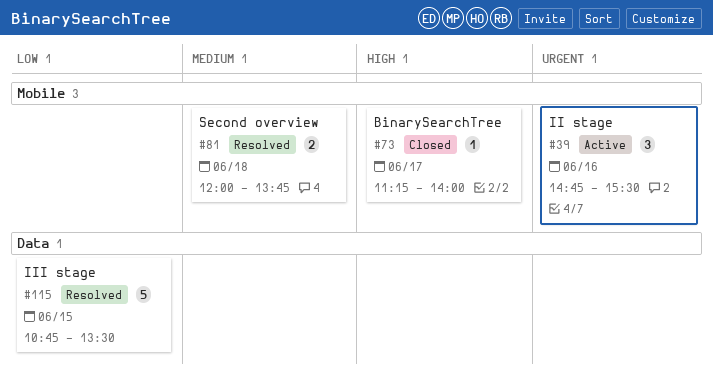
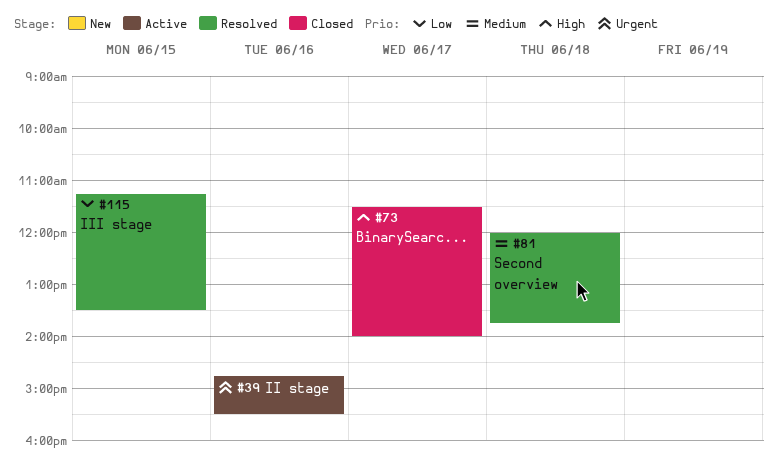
#73, begins: 11:15 -> 11:30
#115, begins: 10:45 -> 11:15

